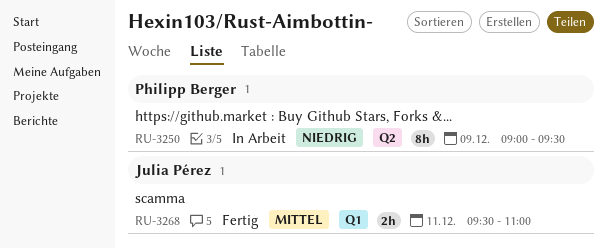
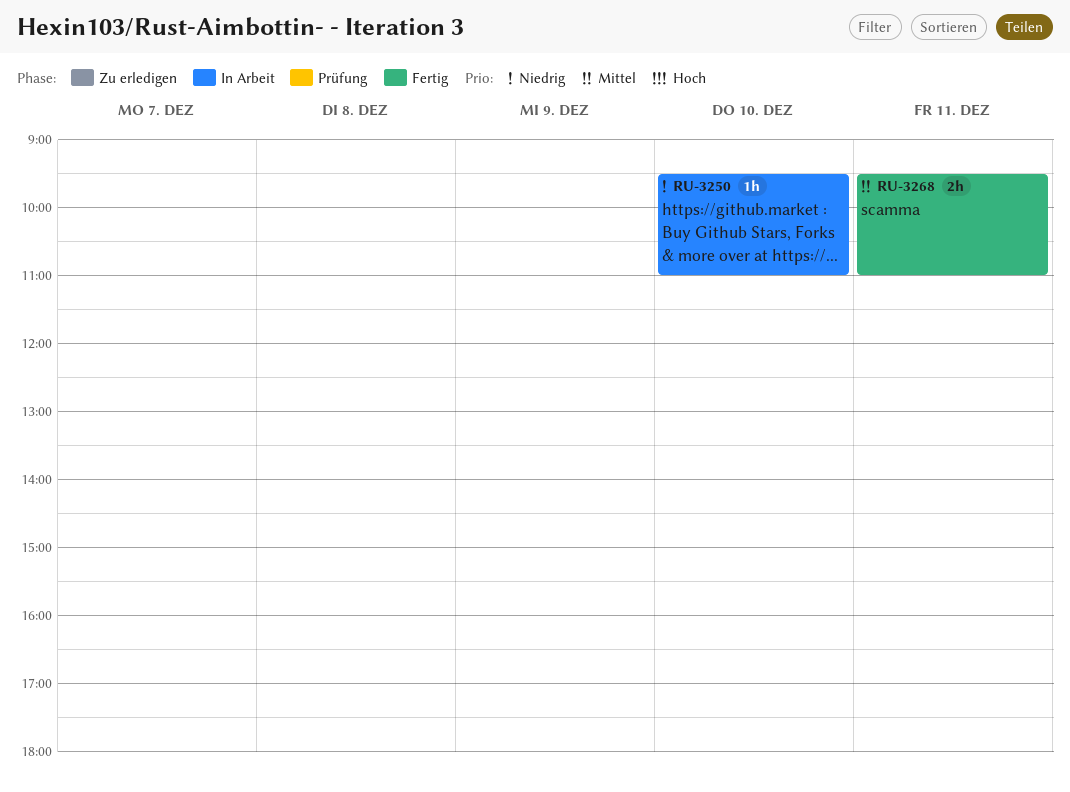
RU-3250, estimate: 8h -> 1h
RU-3250, day: Dec 9 -> Dec 10
RU-3250, begins: 09:00 -> 09:30
RU-3250, ends: 09:30 -> 11:00

